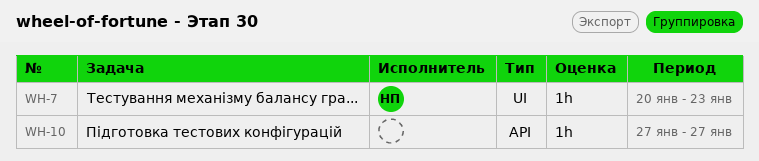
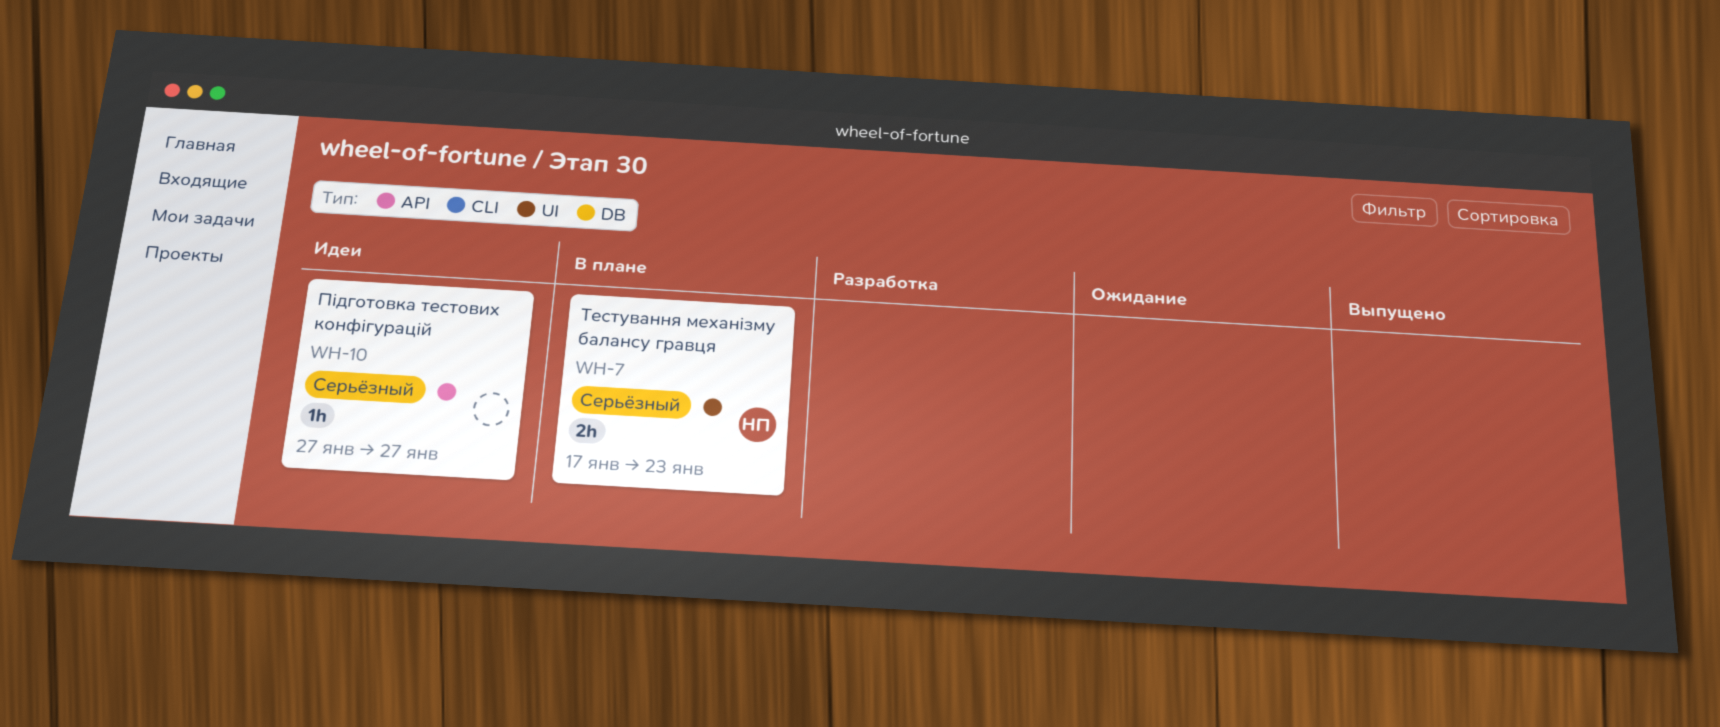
WH-7, estimate: 1h -> 2h
WH-7, start: Jan 20 -> Jan 17

